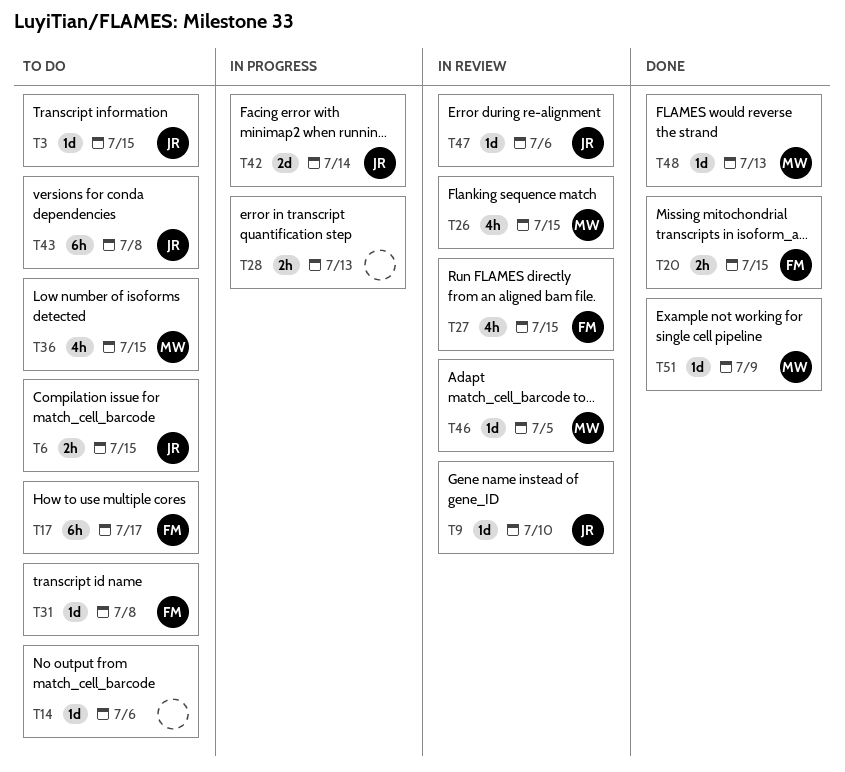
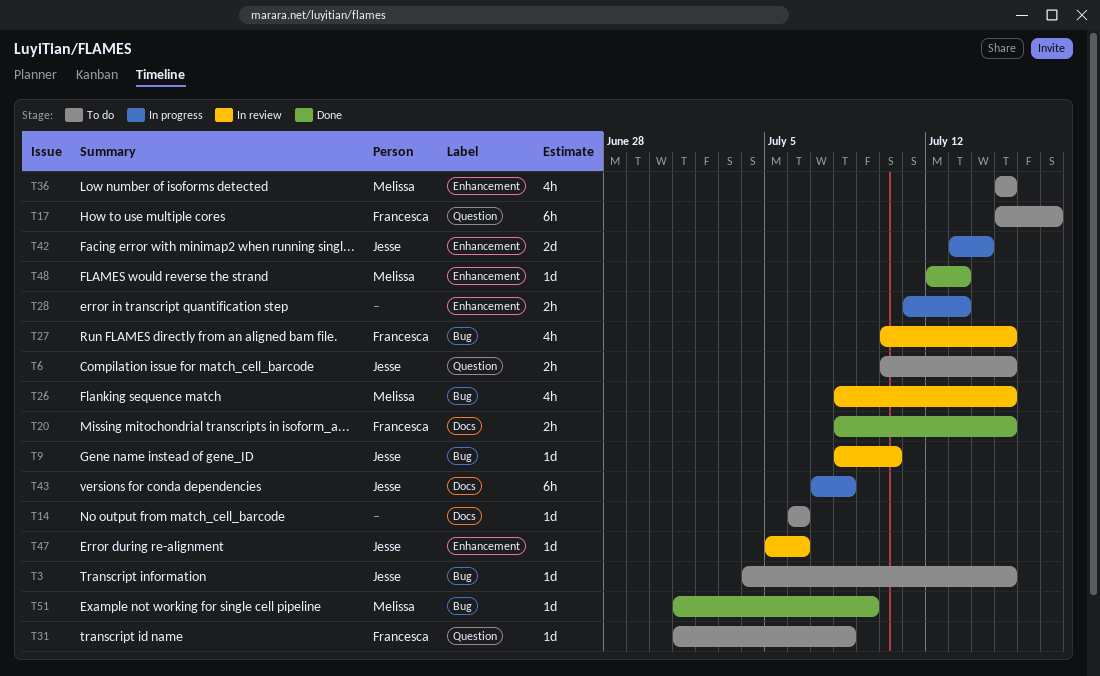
T43, status: To do -> In progress
T46: present -> none

